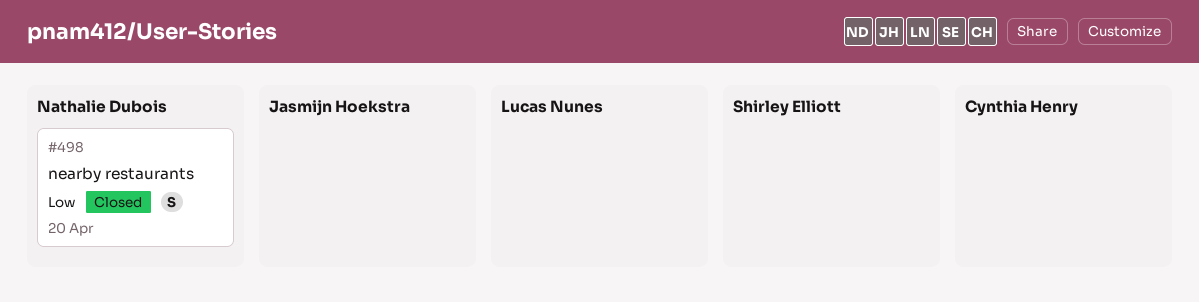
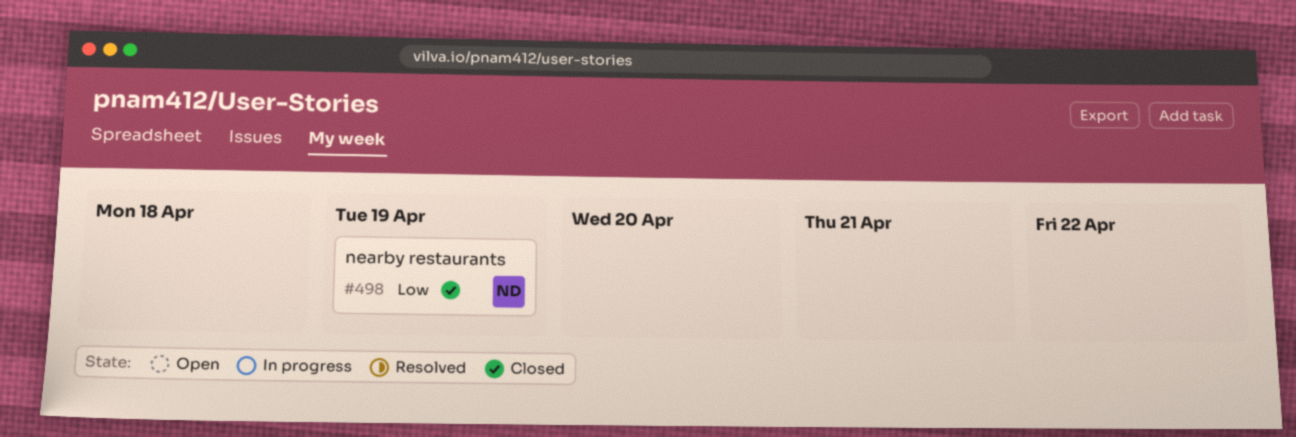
#498, due: Apr 20 -> Apr 19

